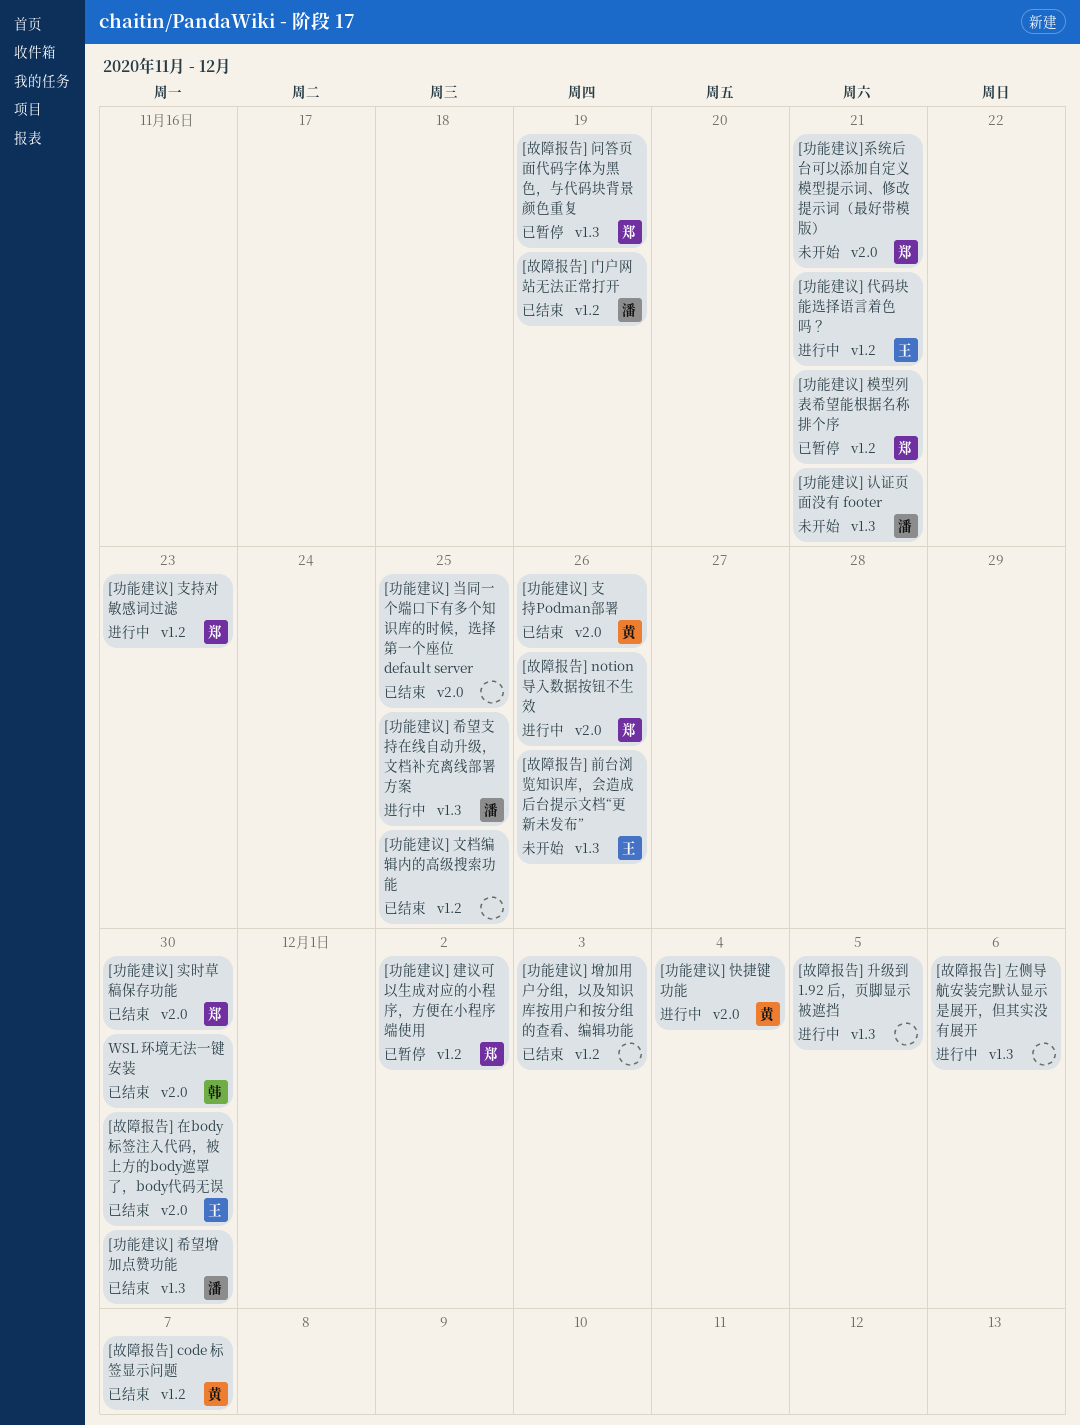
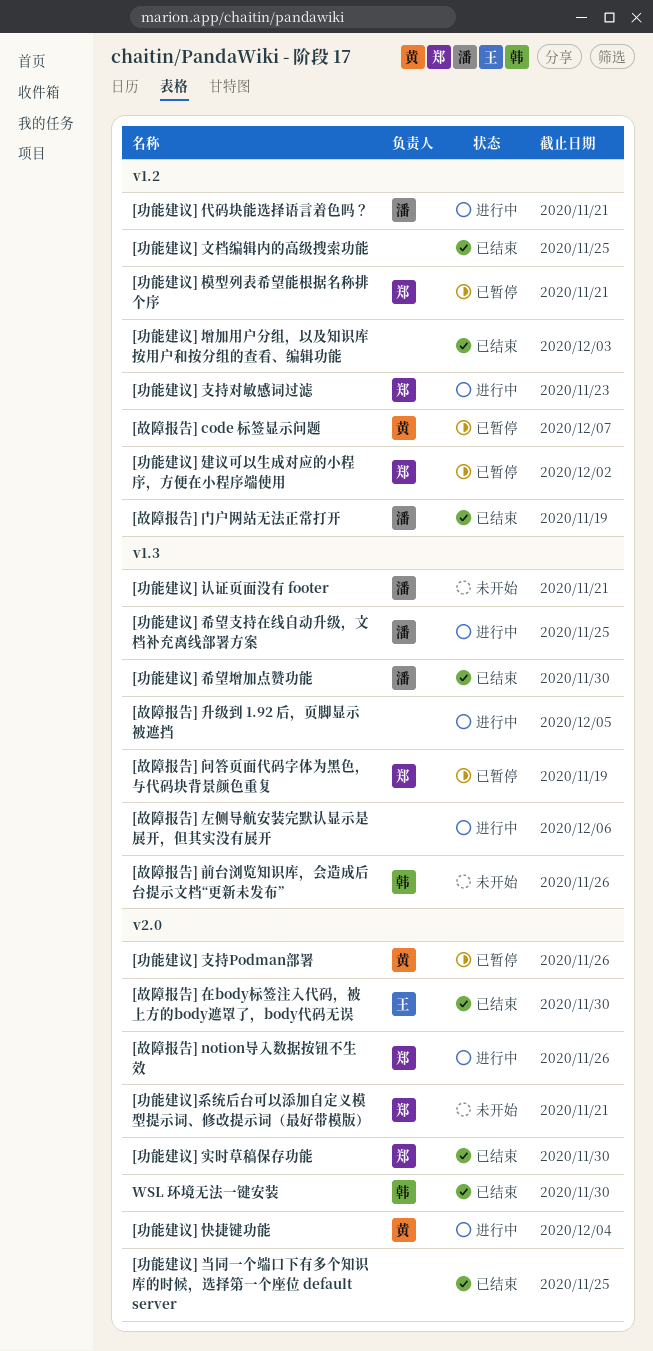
[功能建议] 代码块能选择语言着色吗？, owner: 王 -> 潘
[功能建议] 支持Podman部署, status: 已结束 -> 已暂停
[故障报告] code 标签显示问题, status: 已结束 -> 已暂停
[故障报告] 前台浏览知识库，会造成后台提示文档“更新未发布”, owner: 王 -> 韩

